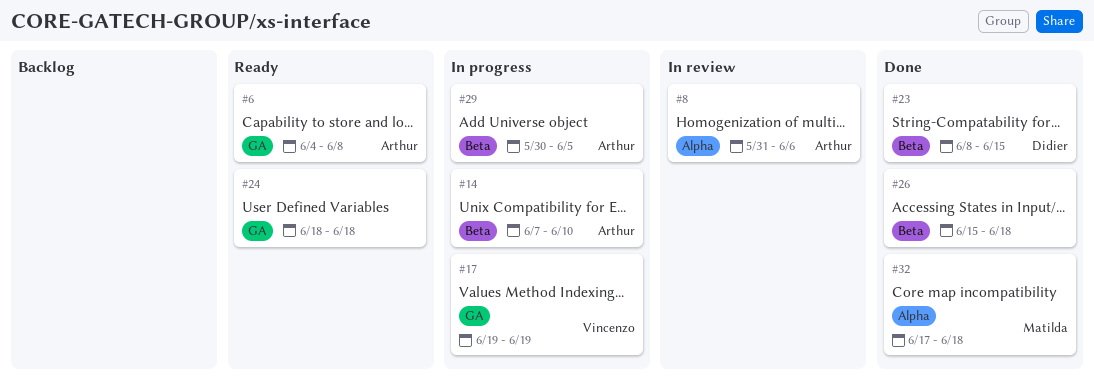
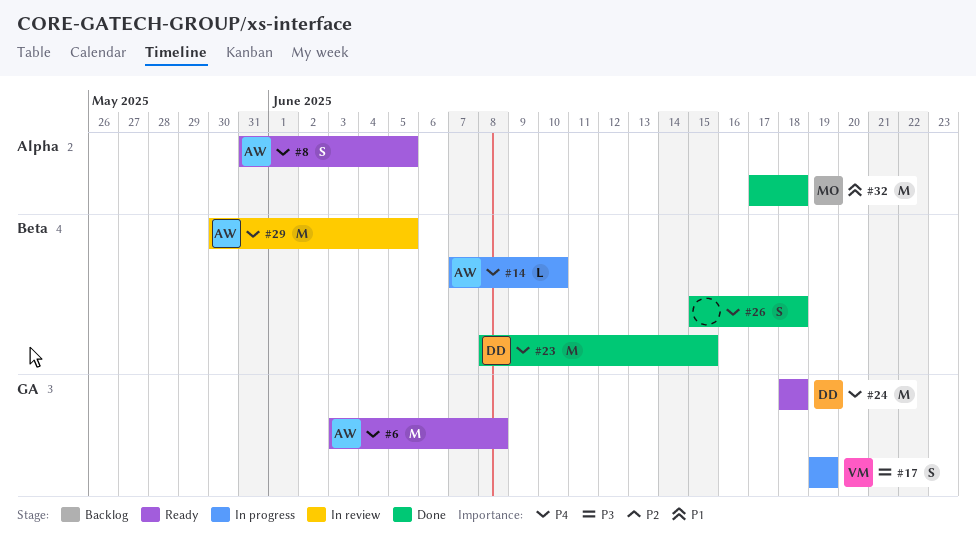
#6, start: Jun 4 -> Jun 3
#8, status: In review -> Ready
#8, due: Jun 6 -> Jun 5
#24, owner: none -> Didier
#29, status: In progress -> In review

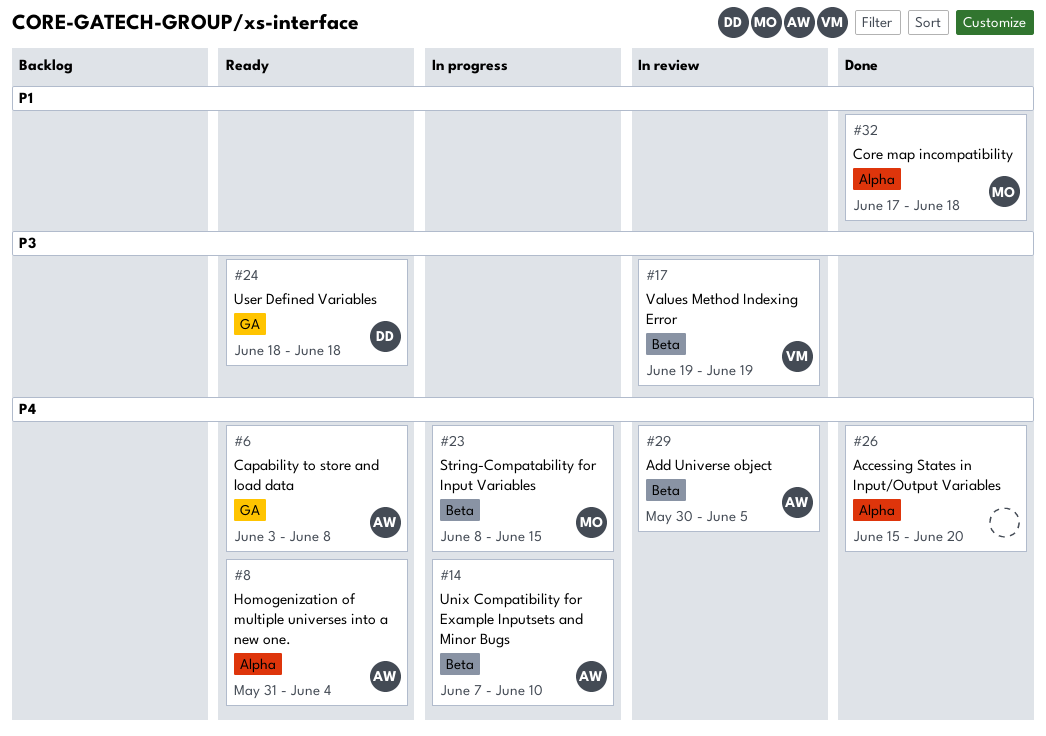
#8, due: Jun 5 -> Jun 4
#17, status: In progress -> In review
#17, label: GA -> Beta
#23, status: Done -> In progress
#23, owner: DD -> MO
#24, priority: P4 -> P3
#26, label: Beta -> Alpha
#26, due: Jun 18 -> Jun 20

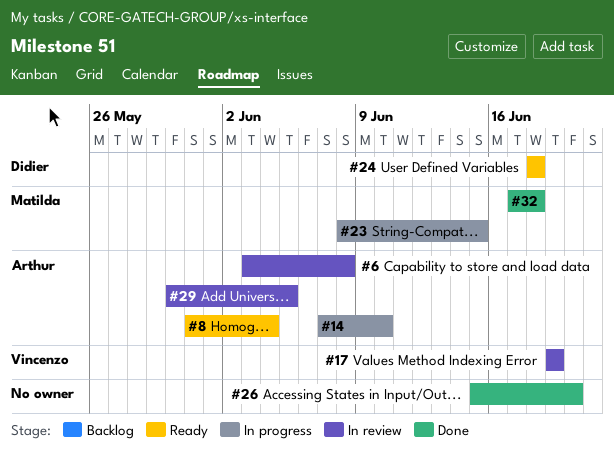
#6, status: Ready -> In review

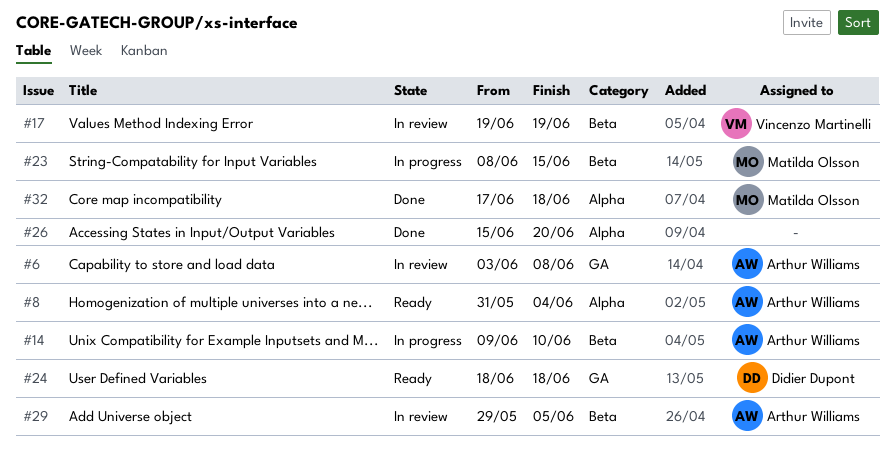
#14, start: Jun 7 -> Jun 9
#29, start: May 30 -> May 29

